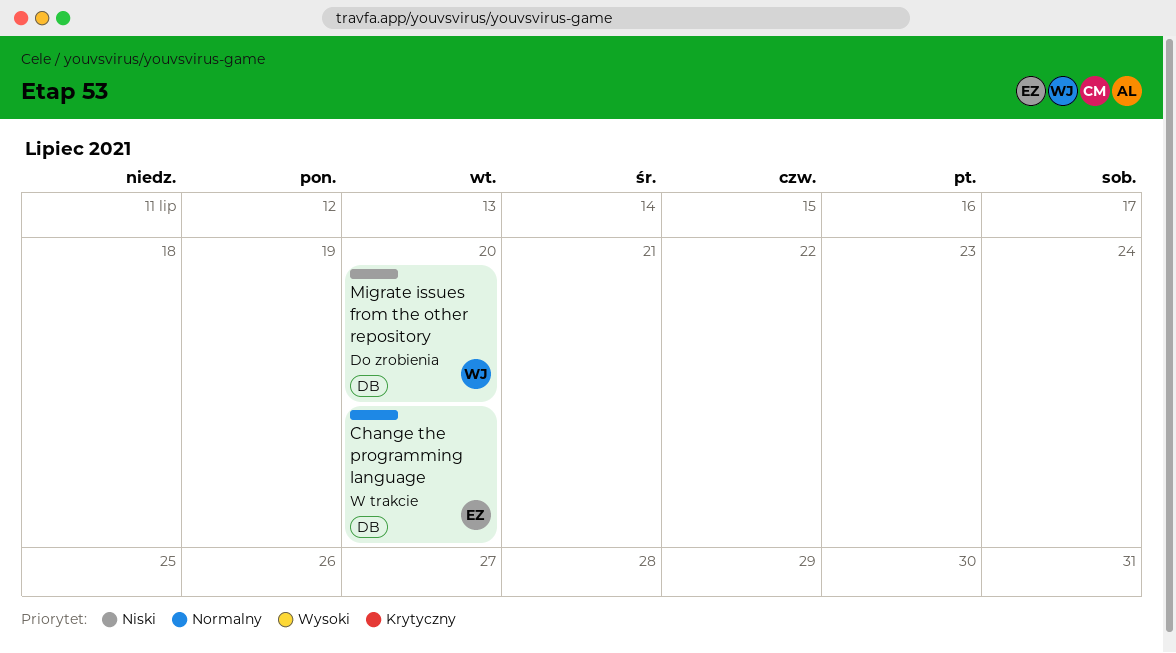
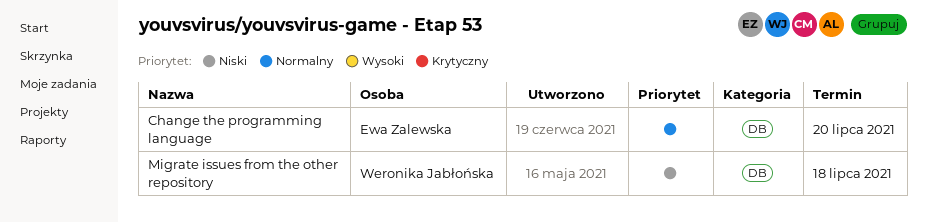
Migrate issues from the other repository, due: Jul 20 -> Jul 18

